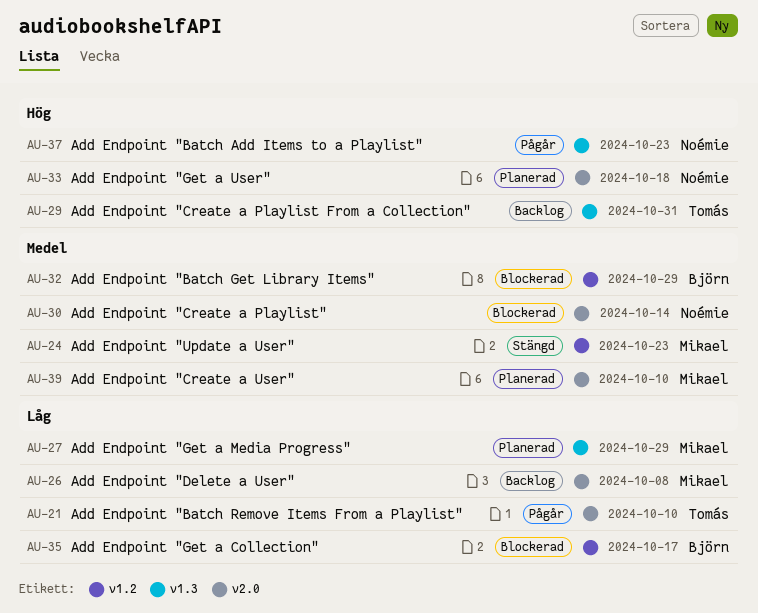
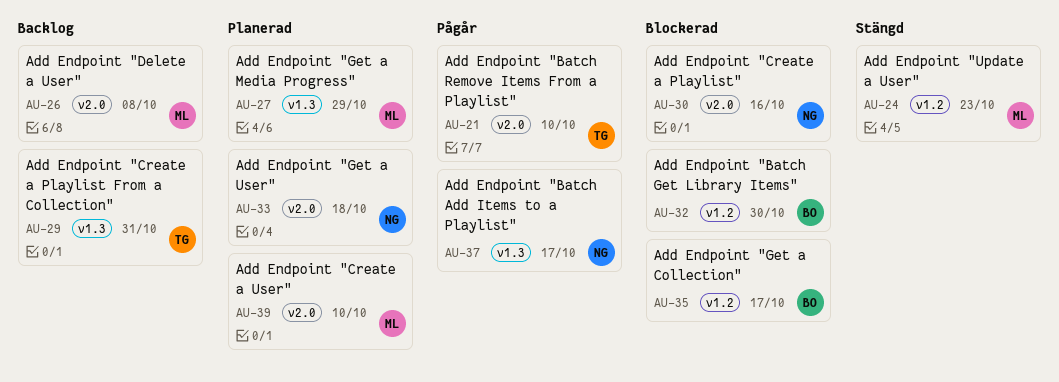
AU-30, due: Oct 14 -> Oct 16
AU-32, due: Oct 29 -> Oct 30
AU-37, due: Oct 23 -> Oct 17

